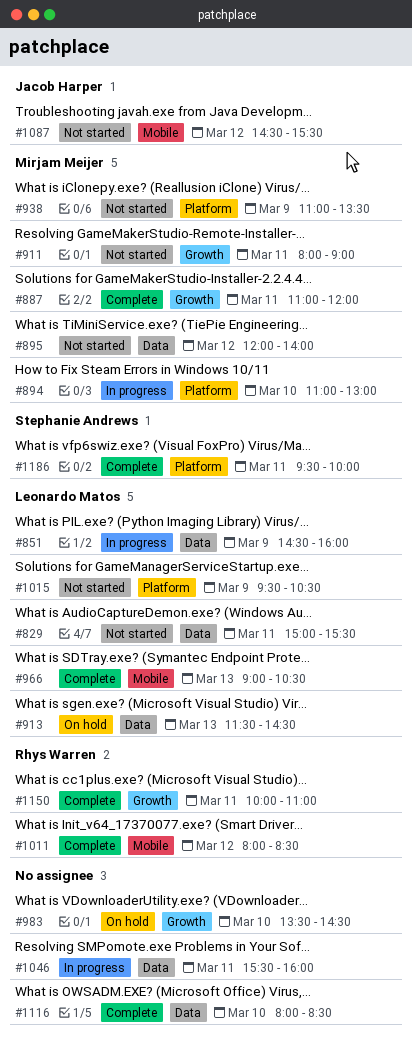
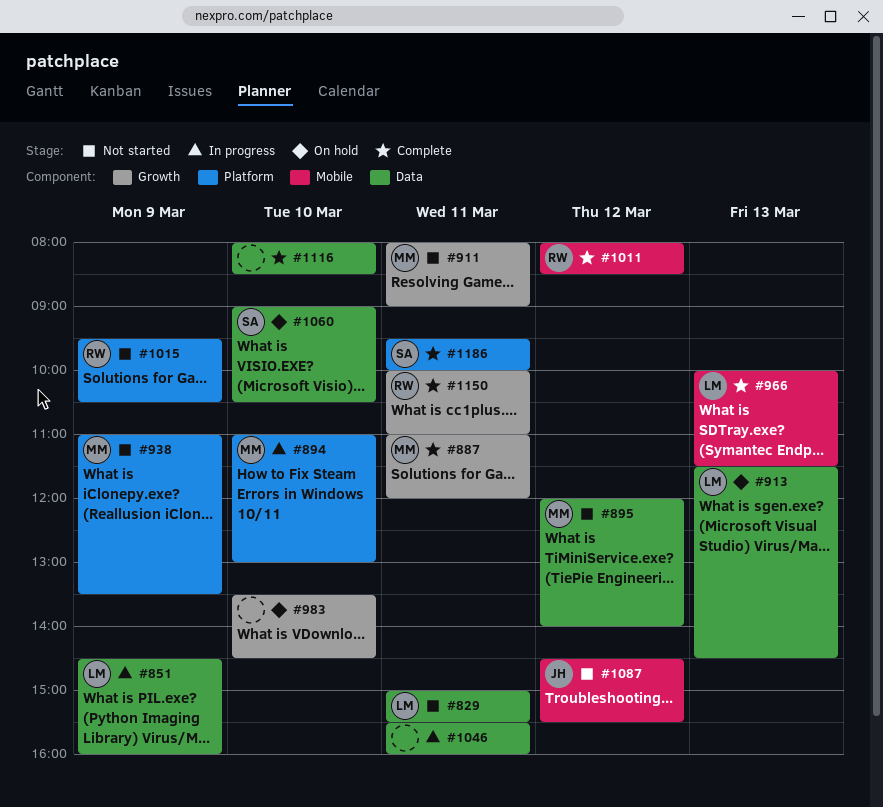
#966, begins: 09:00 -> 10:00
#966, ends: 10:30 -> 11:30
#1015, owner: Leonardo Matos -> Rhys Warren
#1060: none -> present

